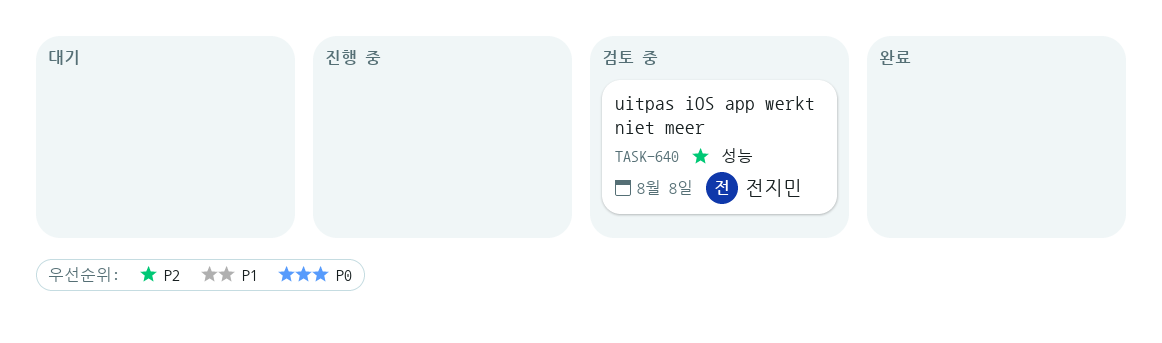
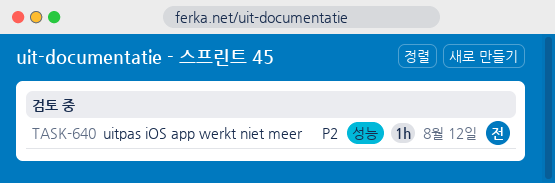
TASK-640, due: Aug 8 -> Aug 12

